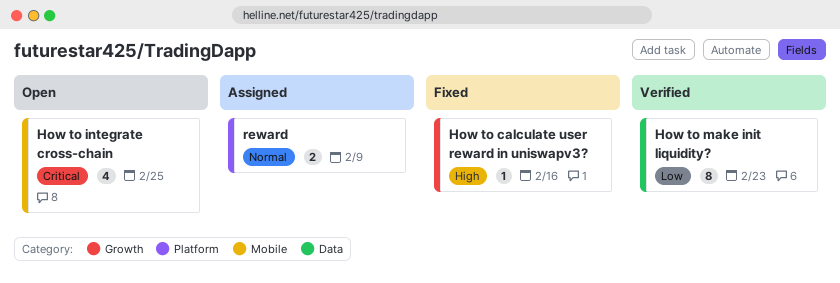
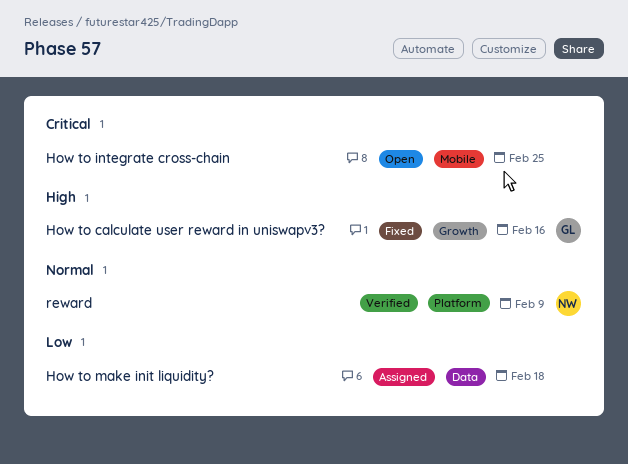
How to make init liquidity?, status: Verified -> Assigned
How to make init liquidity?, due: Feb 23 -> Feb 18
reward, status: Assigned -> Verified

